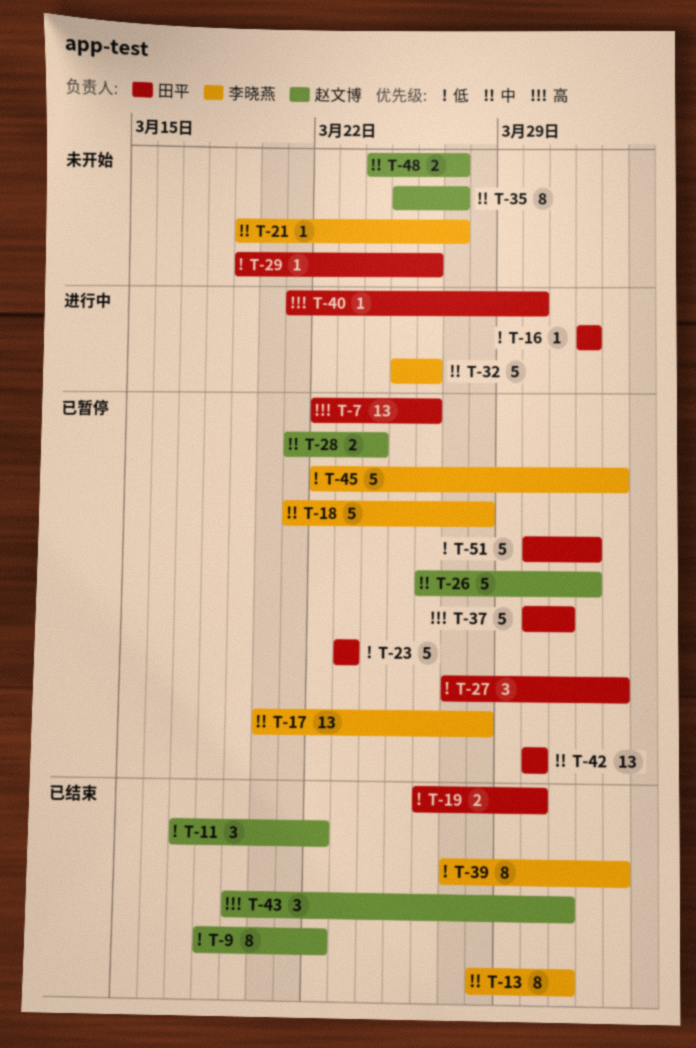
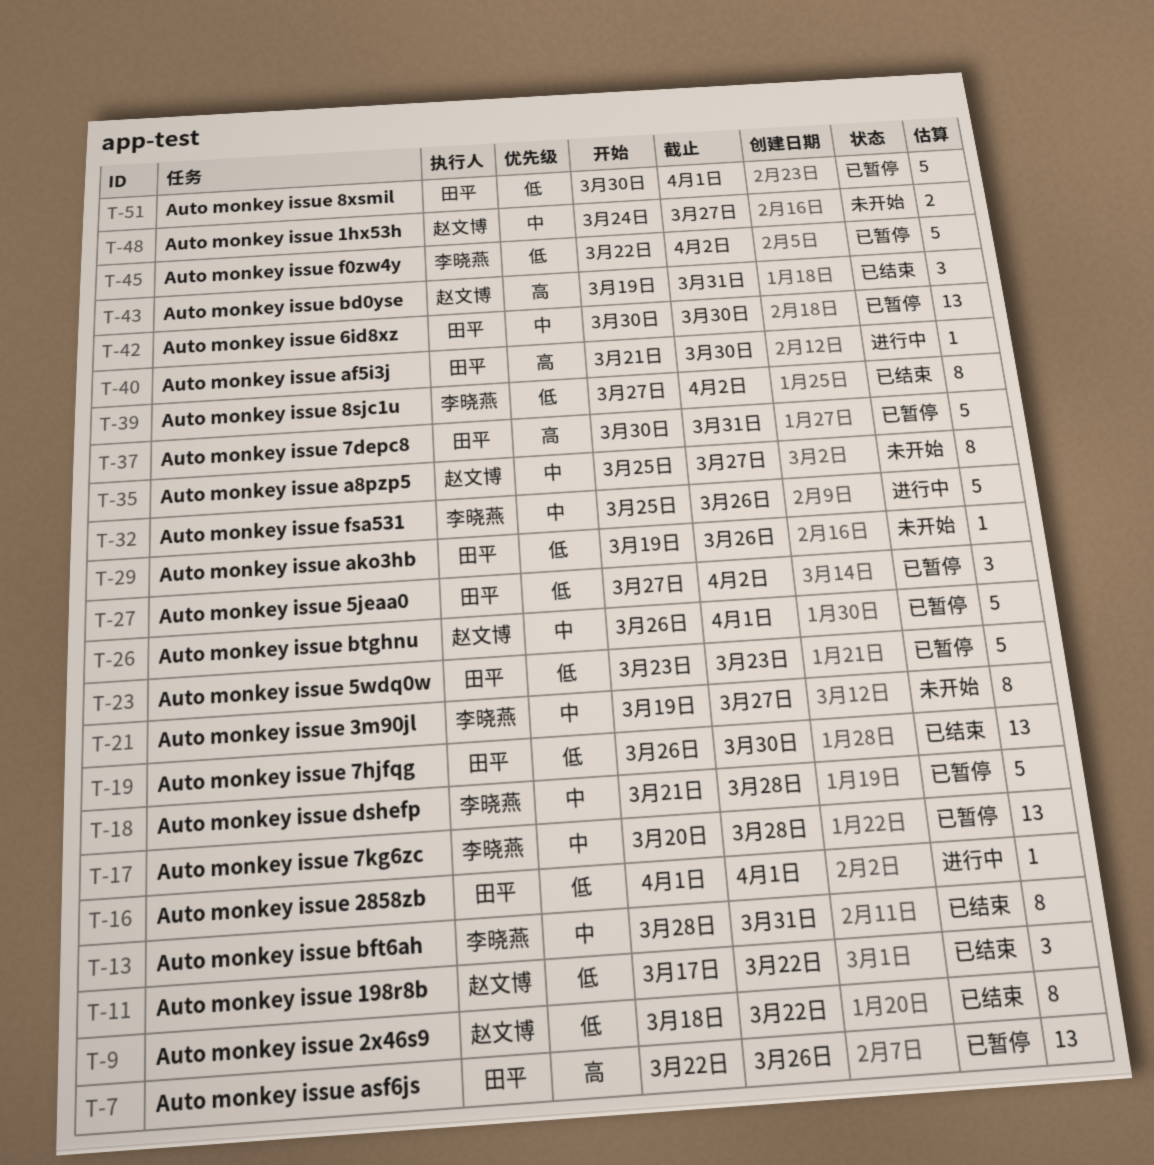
T-19, estimate: 2 -> 13
T-21, estimate: 1 -> 8
T-28: present -> none

